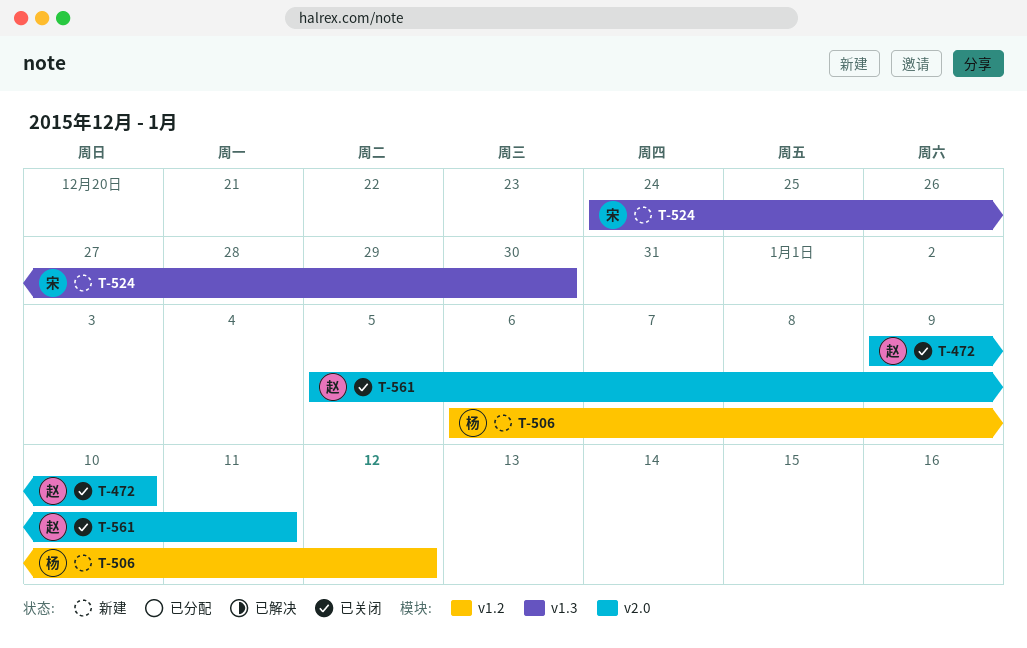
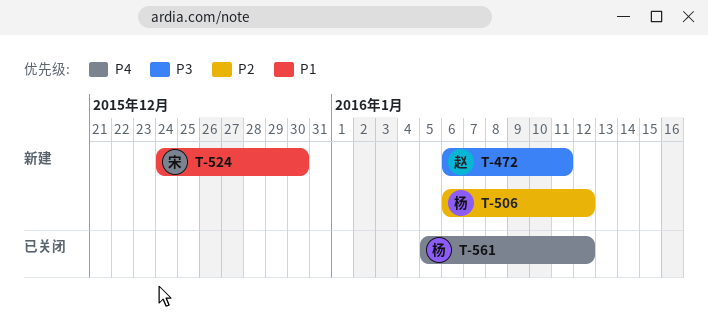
T-472, status: 已关闭 -> 新建
T-472, start: Jan 9 -> Jan 6
T-472, due: Jan 10 -> Jan 11
T-561, owner: 赵 -> 杨
T-561, due: Jan 11 -> Jan 12

